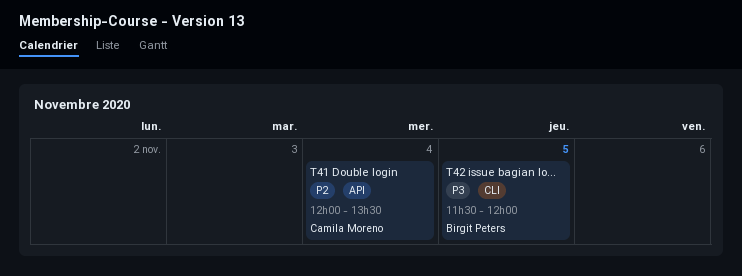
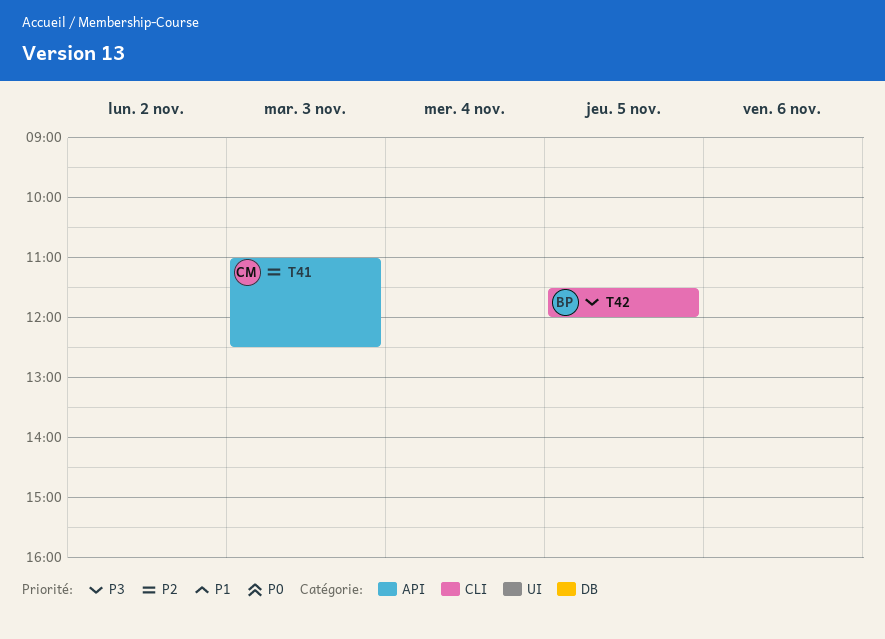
T41, day: Nov 4 -> Nov 3
T41, begins: 12:00 -> 11:00
T41, ends: 13:30 -> 12:30

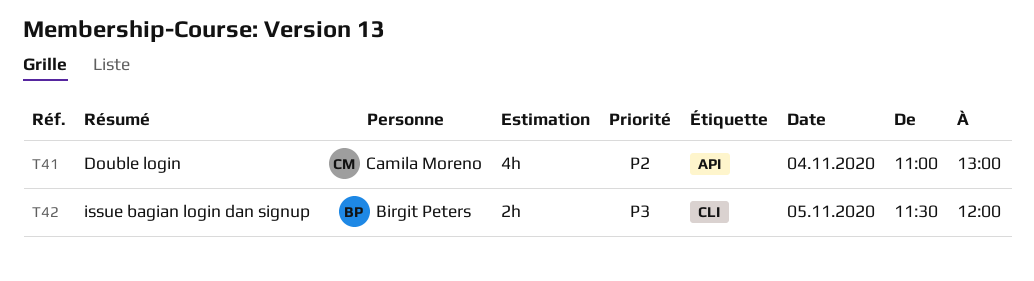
T41, day: Nov 3 -> Nov 4
T41, ends: 12:30 -> 13:00

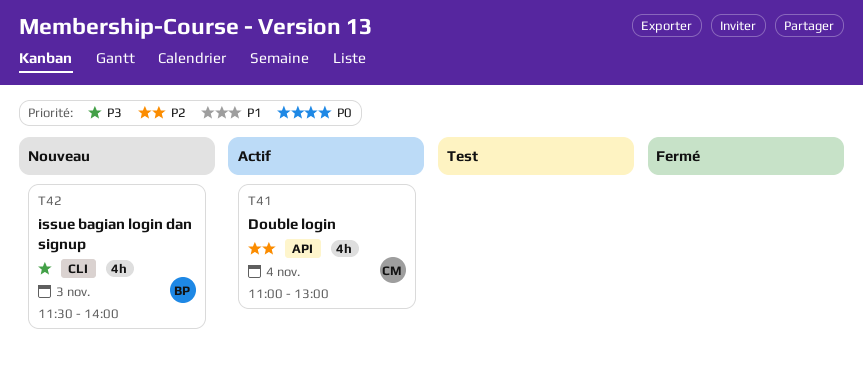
T42, estimate: 2h -> 4h
T42, day: Nov 5 -> Nov 3
T42, ends: 12:00 -> 14:00

